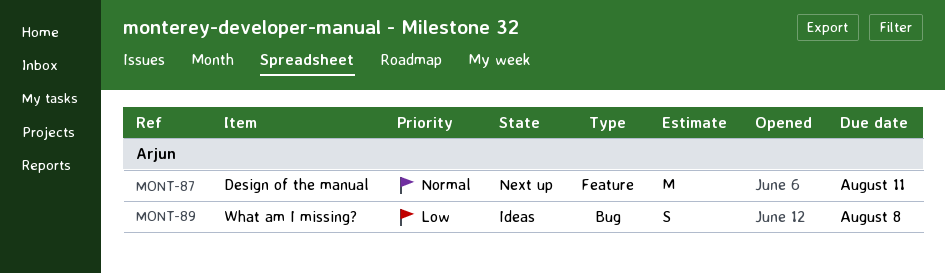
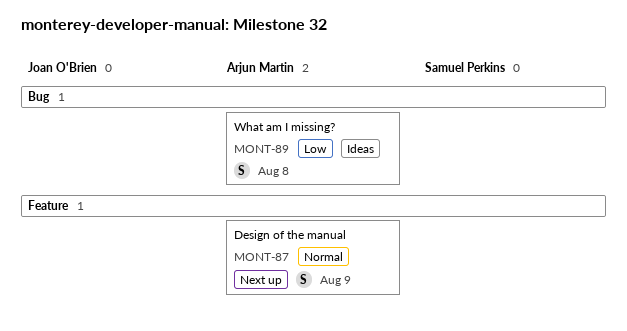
MONT-87, estimate: M -> S
MONT-87, due: Aug 11 -> Aug 9

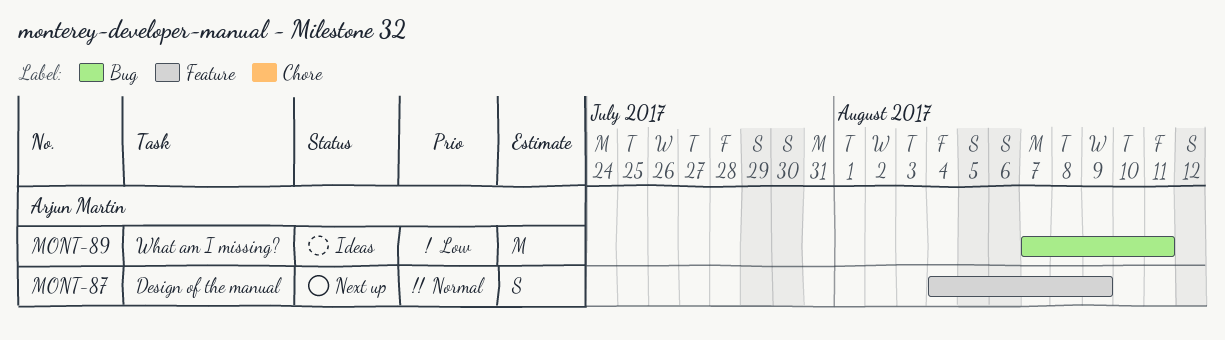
MONT-89, estimate: S -> M
MONT-89, due: Aug 8 -> Aug 11

